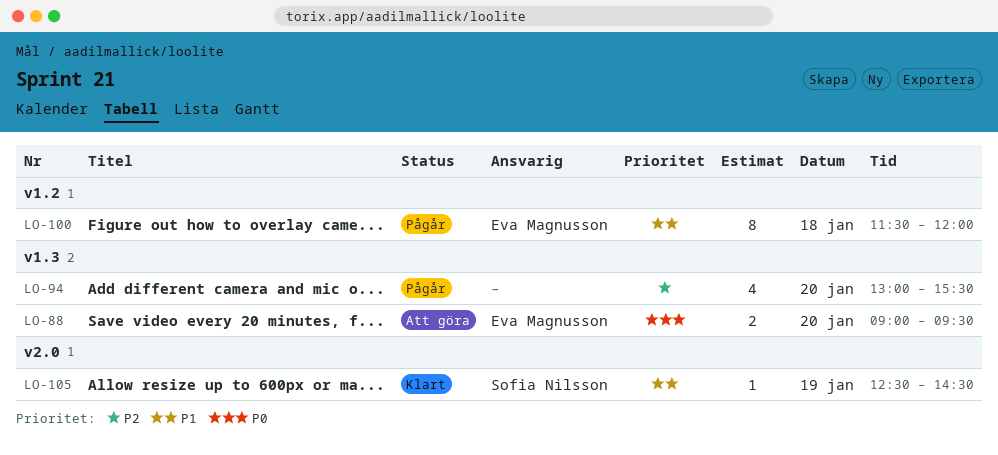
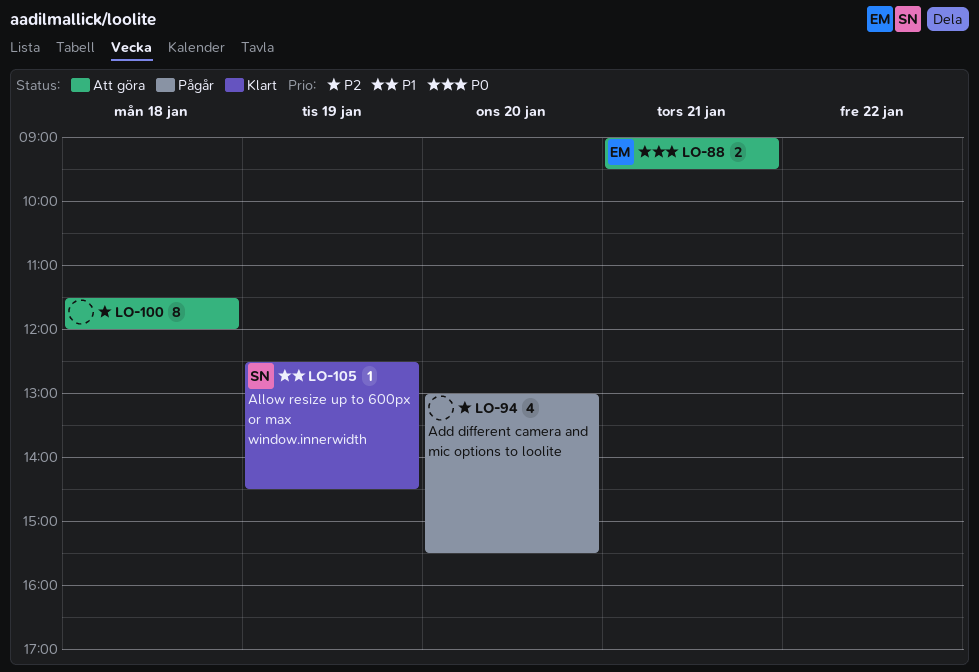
LO-88, day: Jan 20 -> Jan 21
LO-100, status: Pågår -> Att göra
LO-100, owner: Eva Magnusson -> none
LO-100, priority: P1 -> P2

